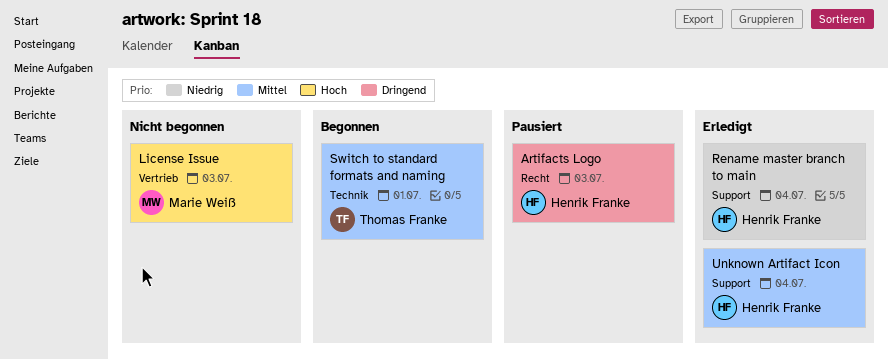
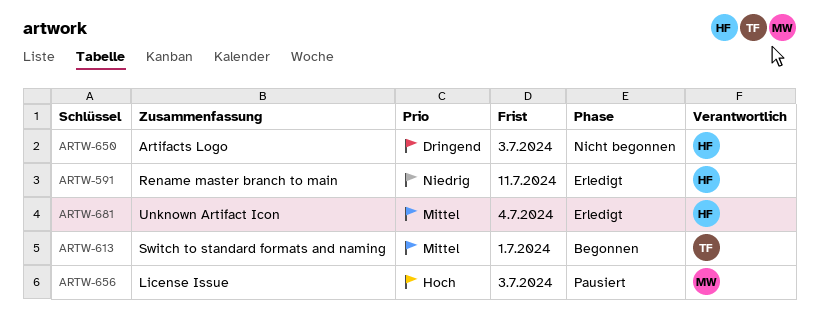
Artifacts Logo, status: Pausiert -> Nicht begonnen
License Issue, status: Nicht begonnen -> Pausiert
Rename master branch to main, due: Jul 4 -> Jul 11

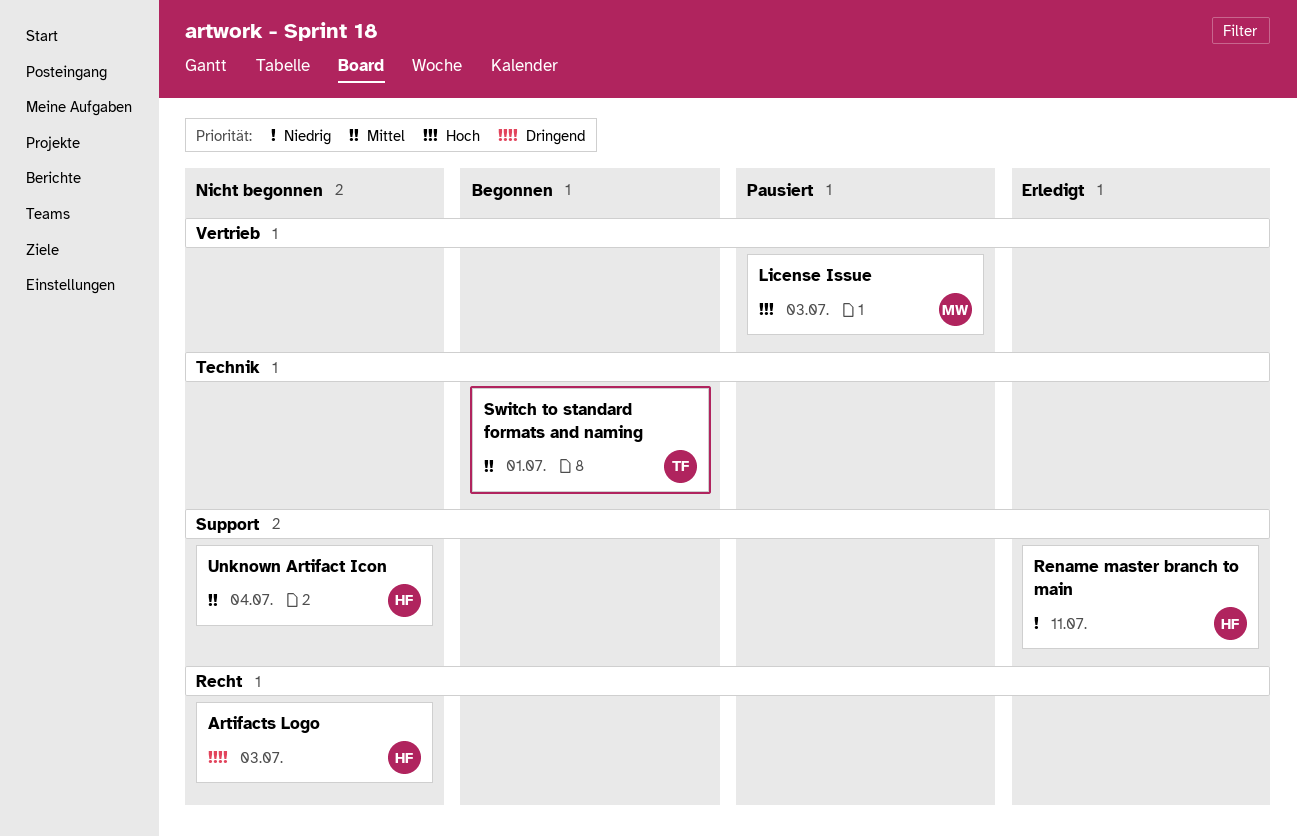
Unknown Artifact Icon, status: Erledigt -> Nicht begonnen

